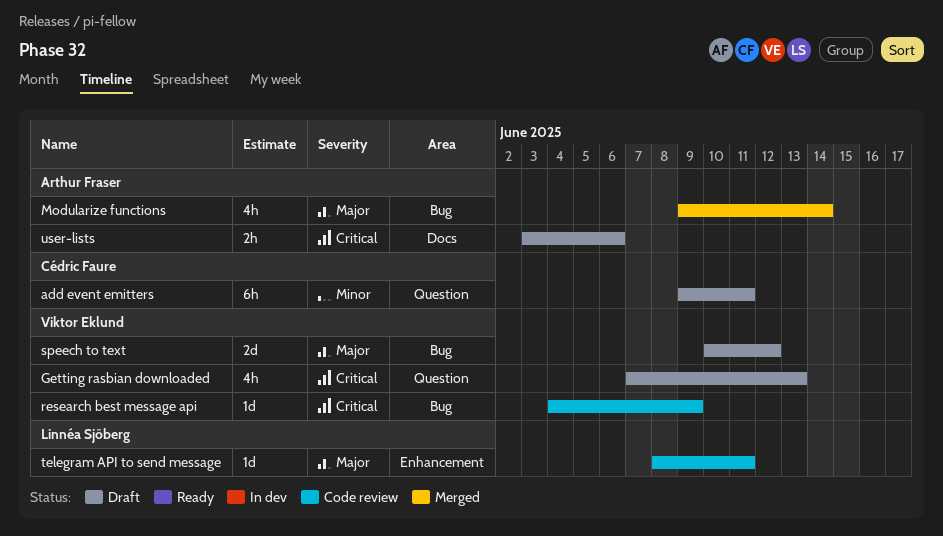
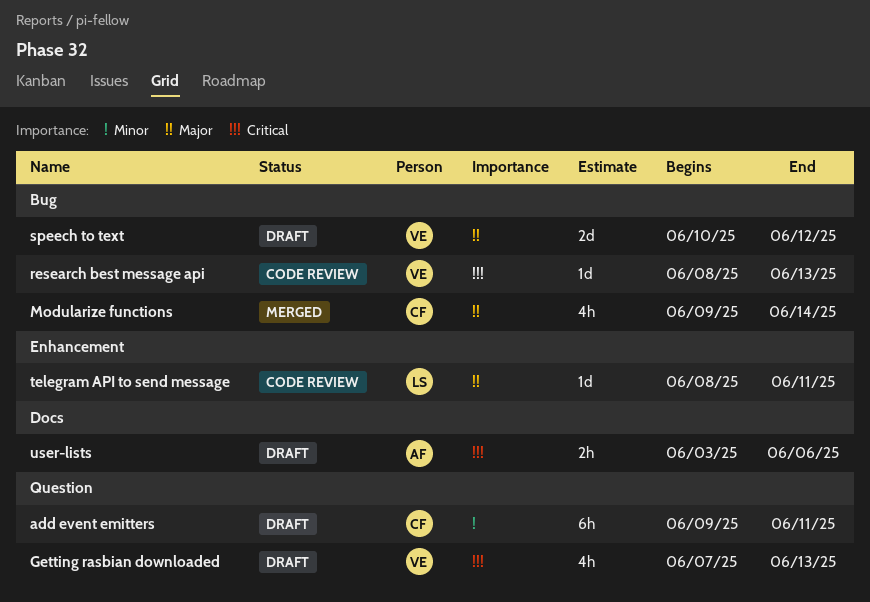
Modularize functions, owner: Arthur Fraser -> Cédric Faure
research best message api, start: Jun 4 -> Jun 8
research best message api, due: Jun 9 -> Jun 13

